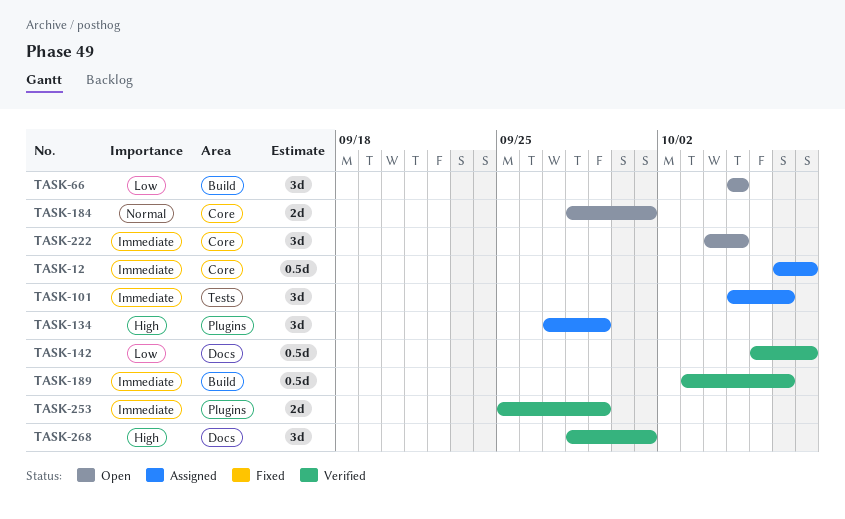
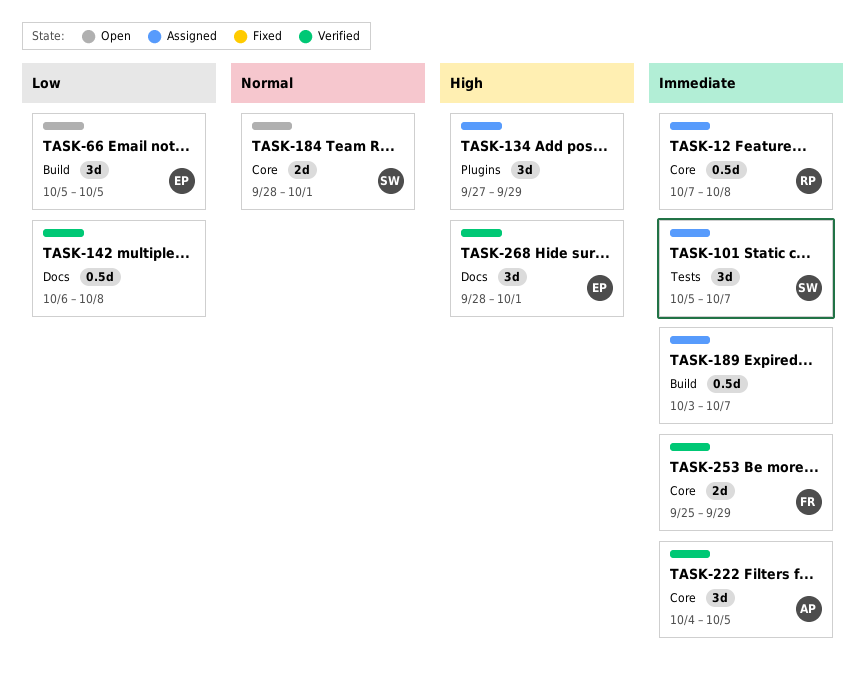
TASK-189, status: Verified -> Assigned
TASK-222, status: Open -> Verified
TASK-253, label: Plugins -> Core

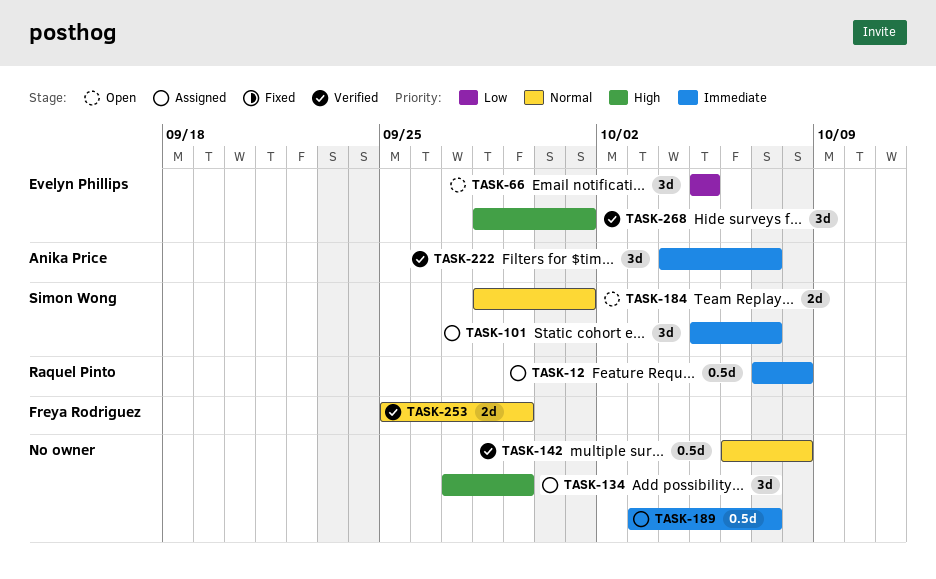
TASK-142, priority: Low -> Normal
TASK-222, due: Oct 5 -> Oct 7
TASK-253, priority: Immediate -> Normal

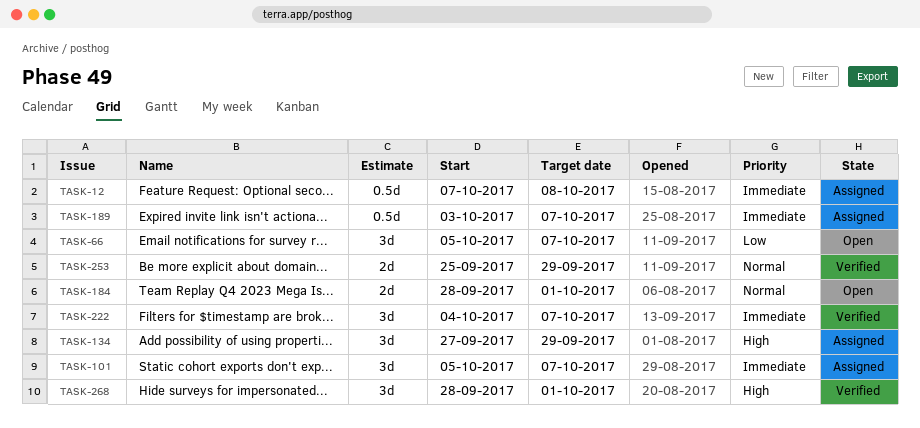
TASK-66, due: Oct 5 -> Oct 7
TASK-142: present -> none

